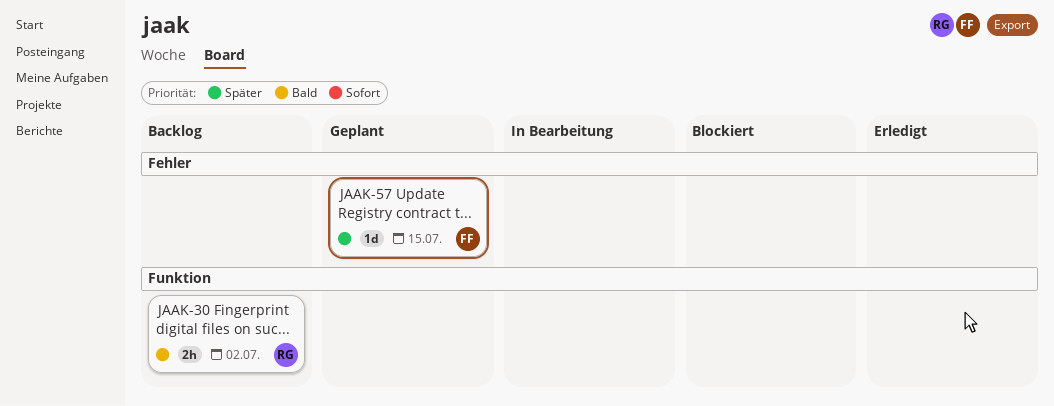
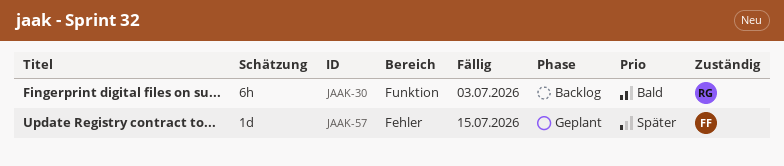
JAAK-30, estimate: 2h -> 6h
JAAK-30, due: Jul 2 -> Jul 3

